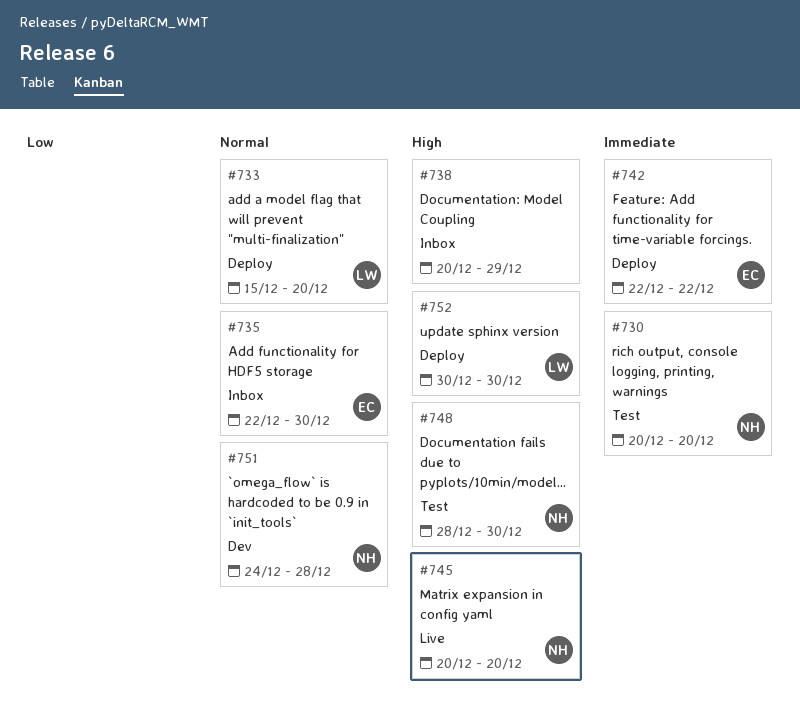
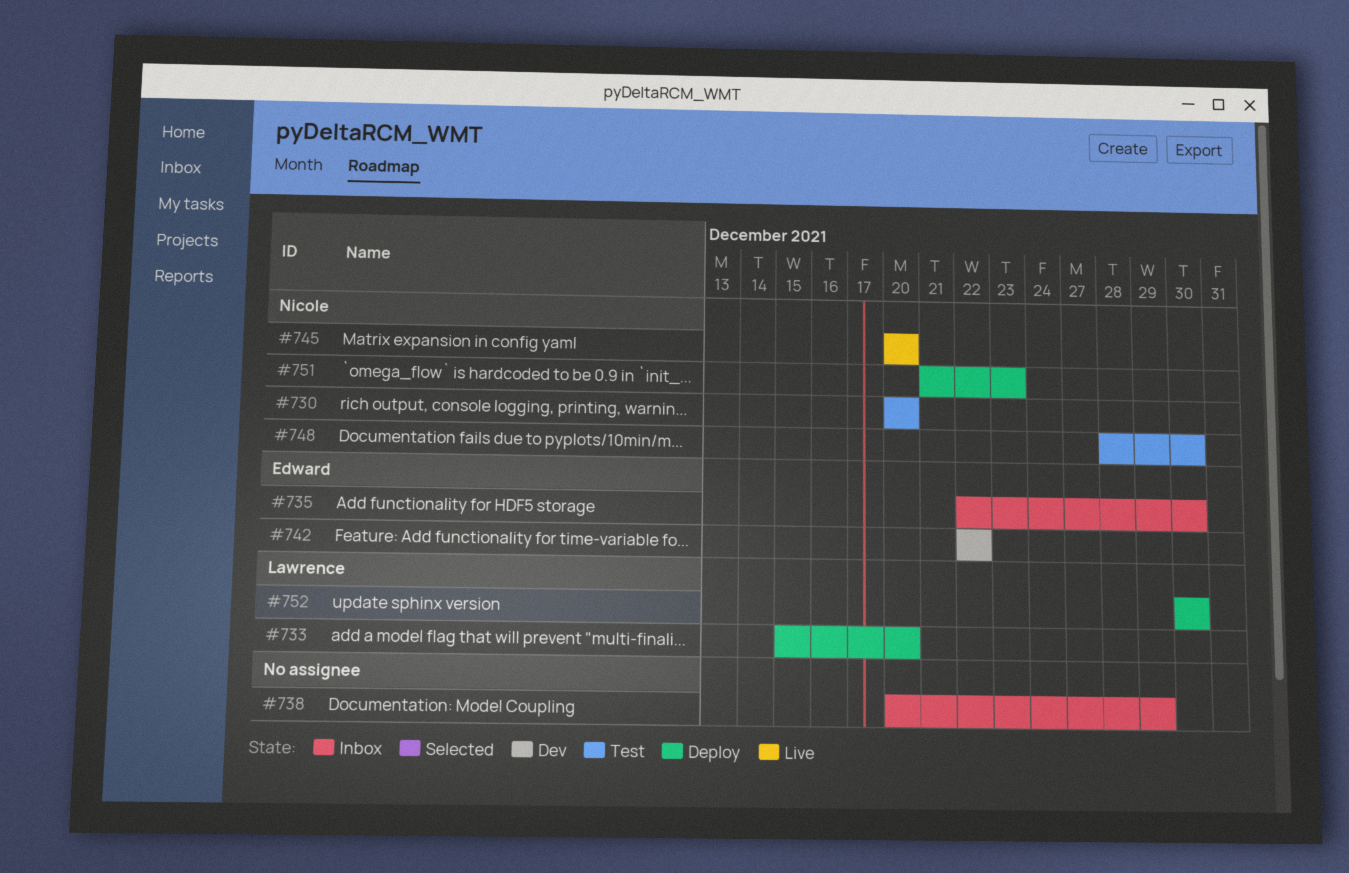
#742, status: Deploy -> Dev
#751, status: Dev -> Deploy
#751, start: Dec 24 -> Dec 21
#751, due: Dec 28 -> Dec 23

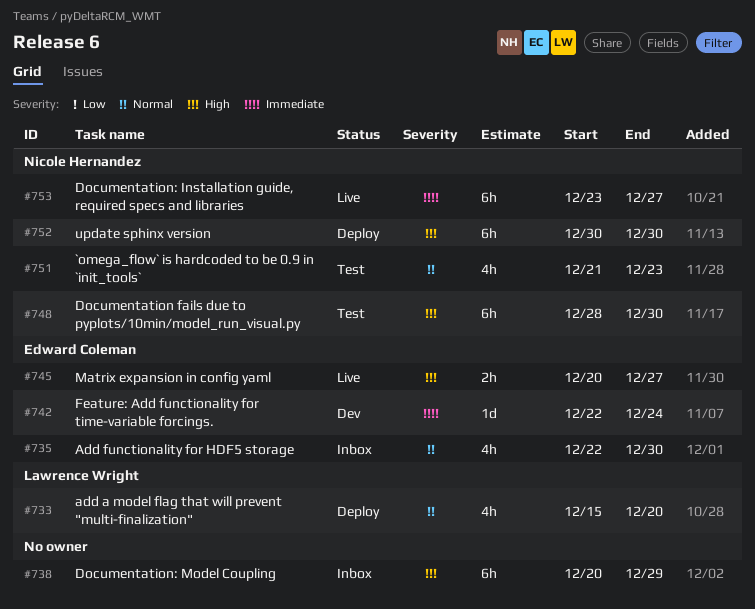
#730: present -> none
#742, due: Dec 22 -> Dec 24
#745, owner: Nicole Hernandez -> Edward Coleman
#745, due: Dec 20 -> Dec 27
#751, status: Deploy -> Test
#752, owner: Lawrence Wright -> Nicole Hernandez
#753: none -> present

